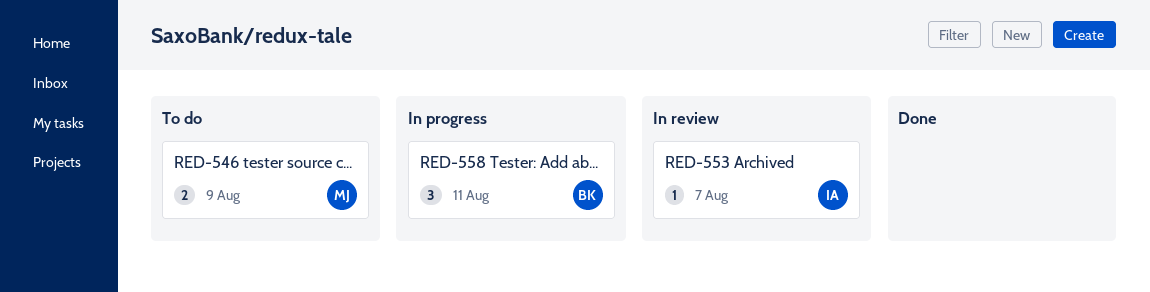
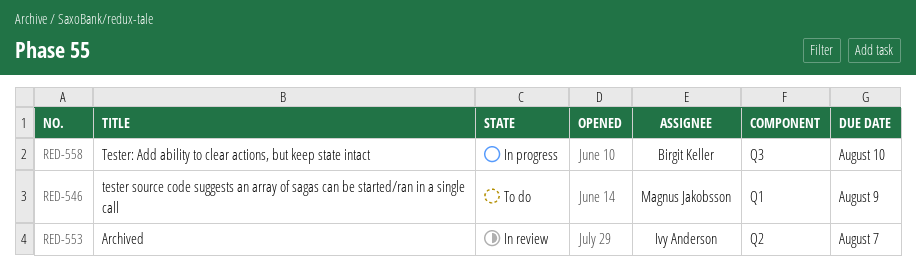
RED-558, due: Aug 11 -> Aug 10

